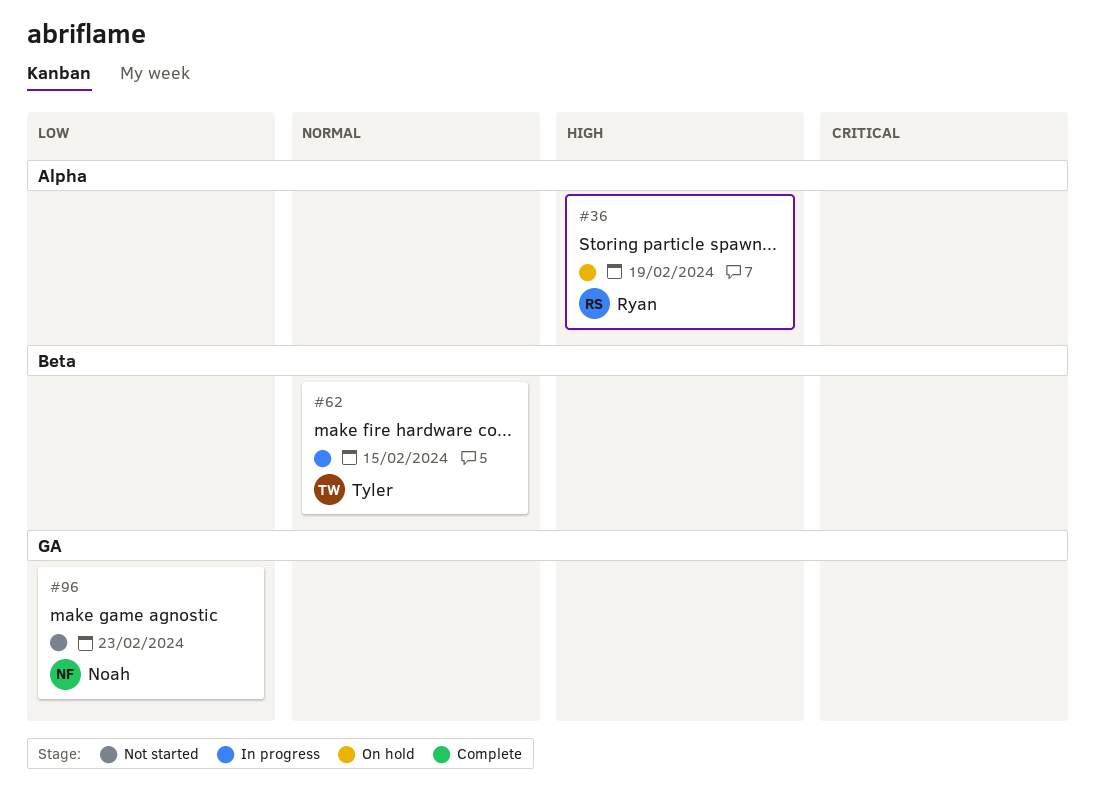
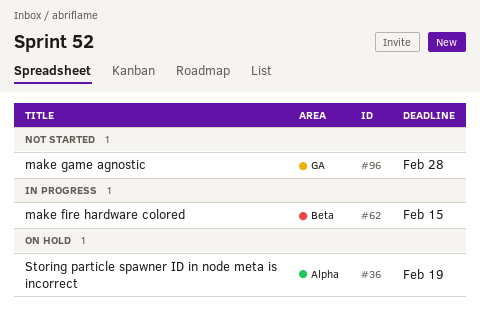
#96, due: Feb 23 -> Feb 28

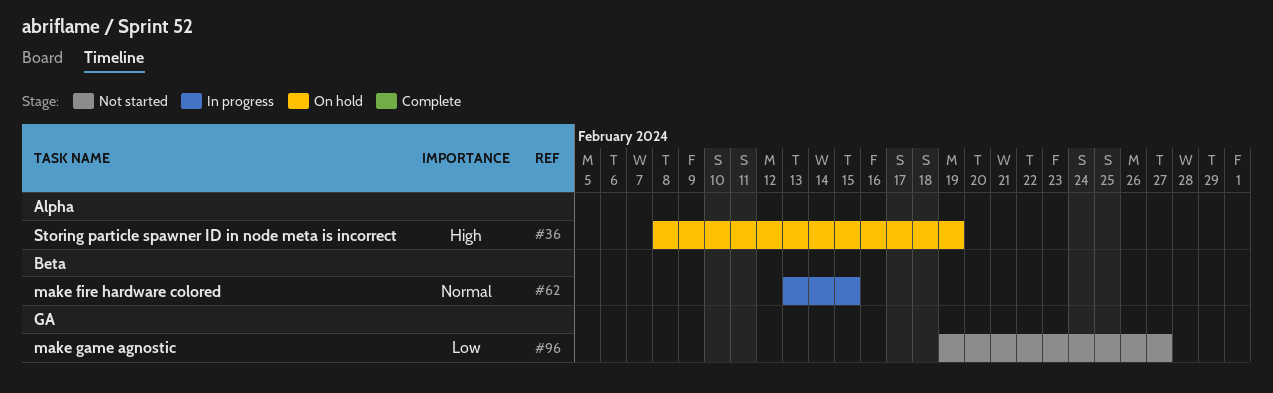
#96, due: Feb 28 -> Feb 27

